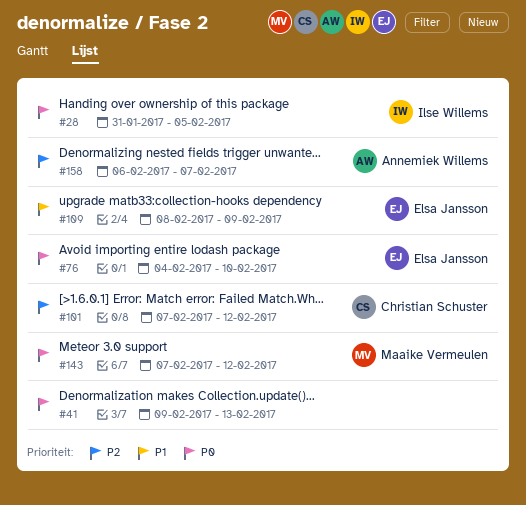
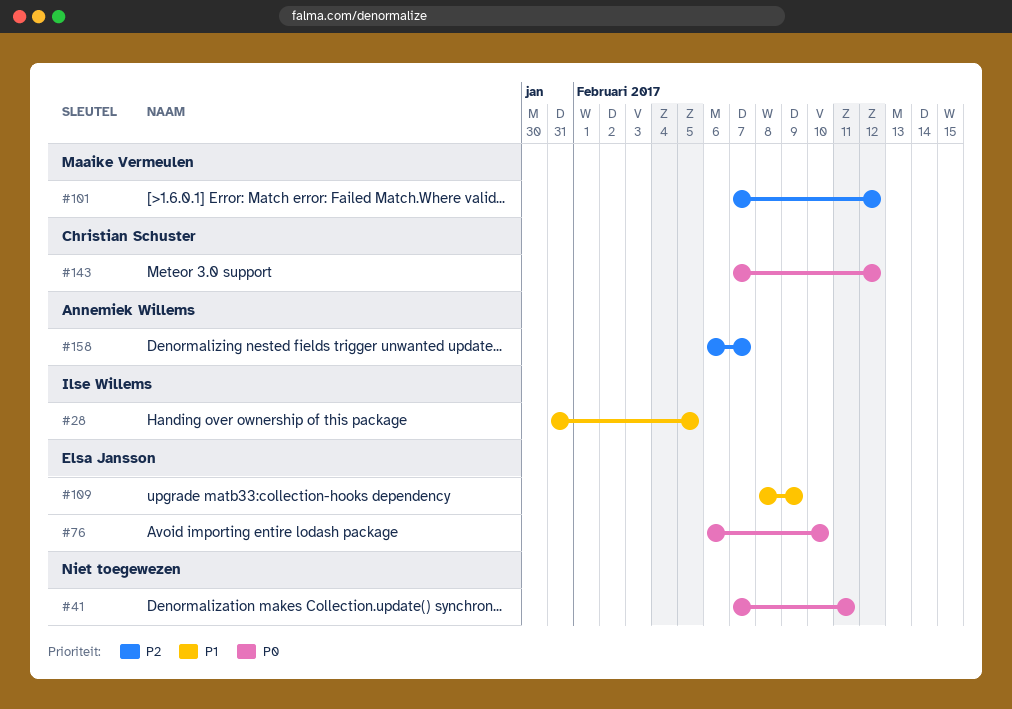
#28, priority: P0 -> P1
#41, start: Feb 9 -> Feb 7
#41, due: Feb 13 -> Feb 11
#76, start: Feb 4 -> Feb 6
#101, owner: Christian Schuster -> Maaike Vermeulen
#143, owner: Maaike Vermeulen -> Christian Schuster

